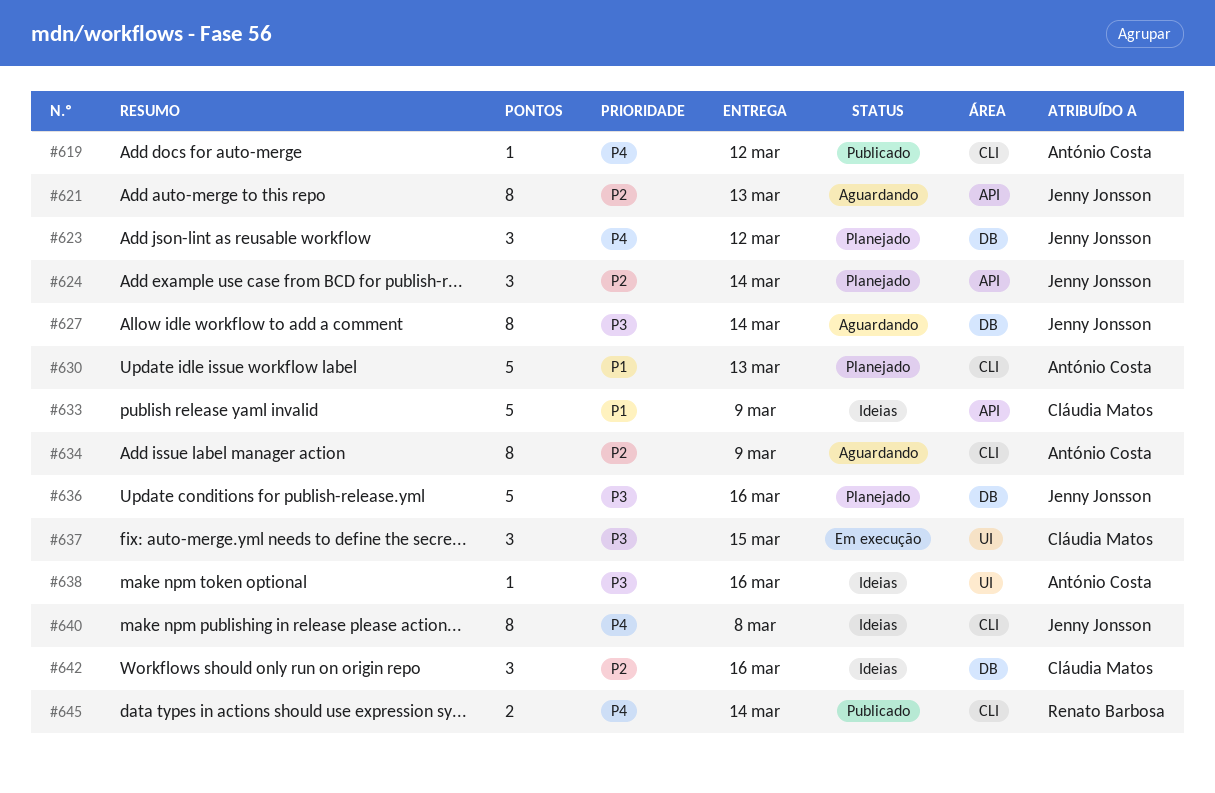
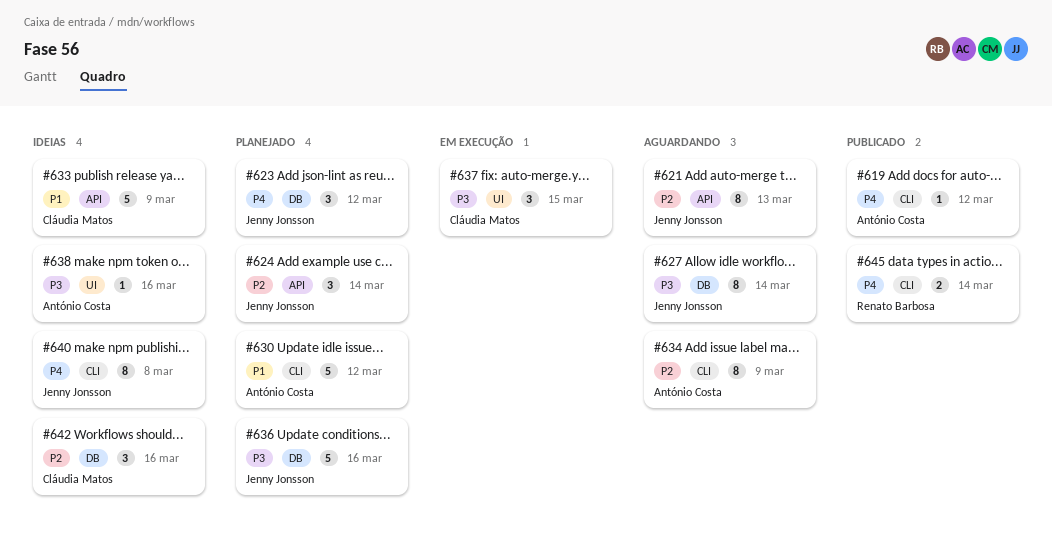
#630, due: Mar 13 -> Mar 12

